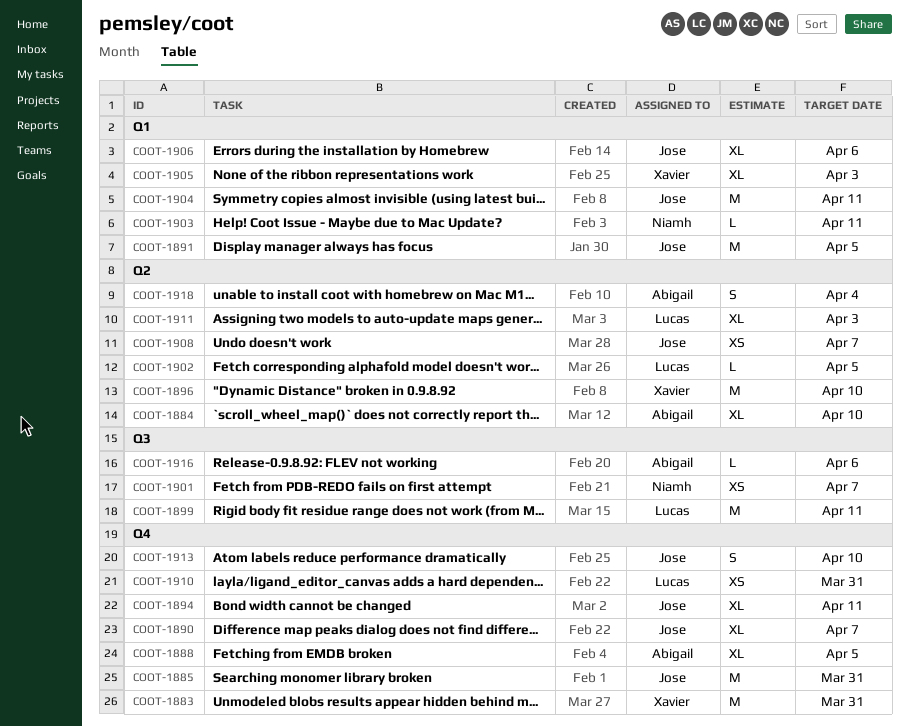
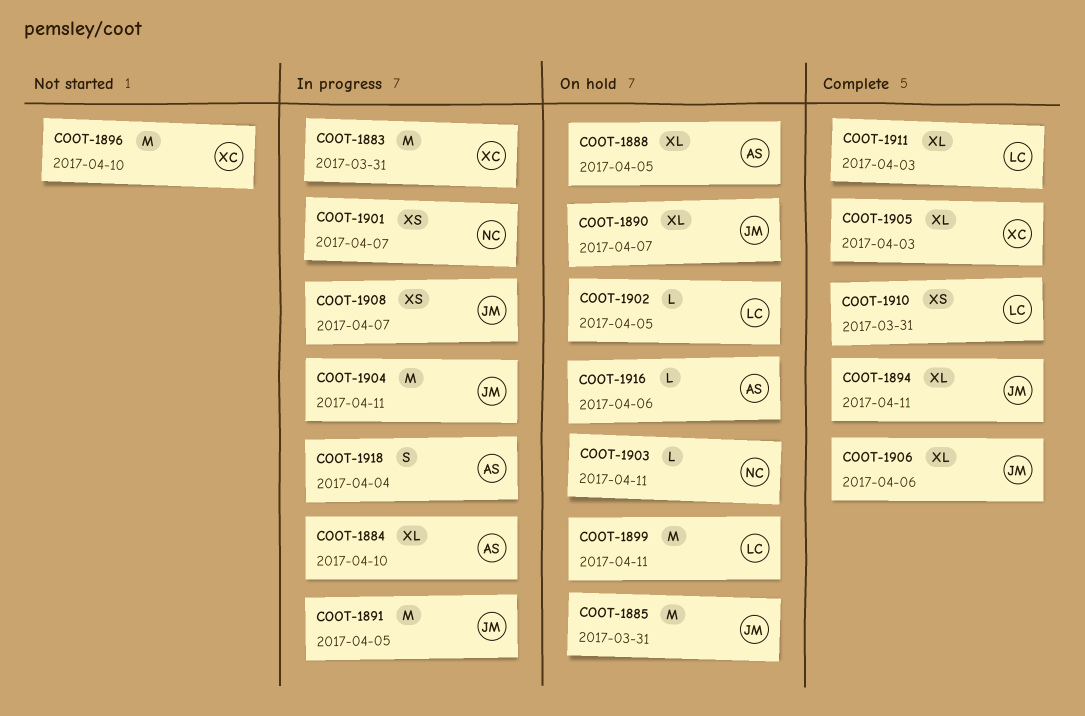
COOT-1913: present -> none

